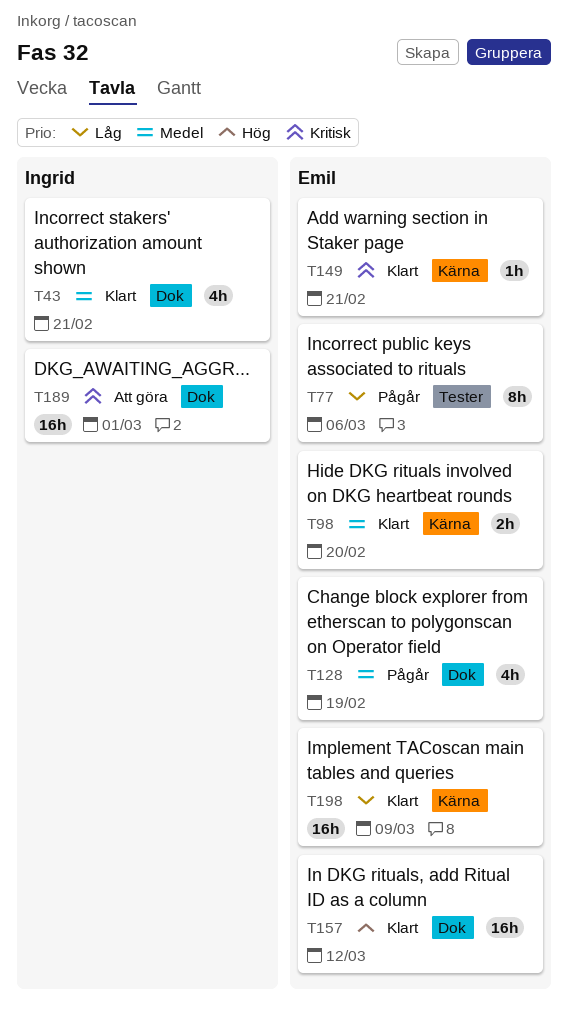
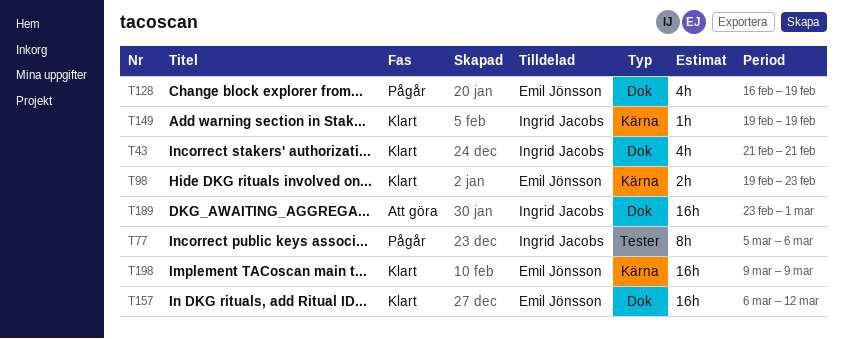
T77, owner: Emil Jönsson -> Ingrid Jacobs
T98, due: Feb 20 -> Feb 23
T149, owner: Emil Jönsson -> Ingrid Jacobs
T149, due: Feb 21 -> Feb 19

